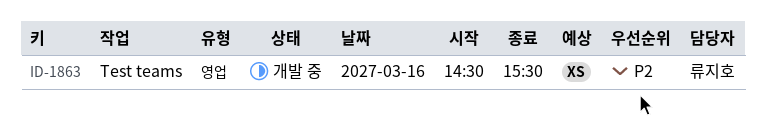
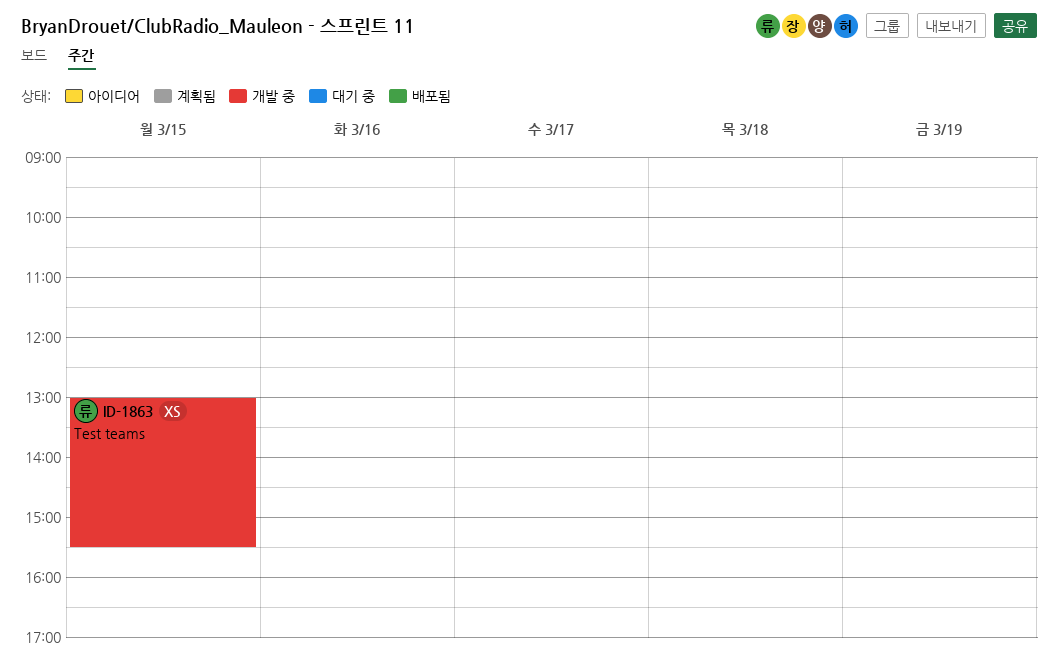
ID-1863, day: Mar 16 -> Mar 15
ID-1863, begins: 14:30 -> 13:00

